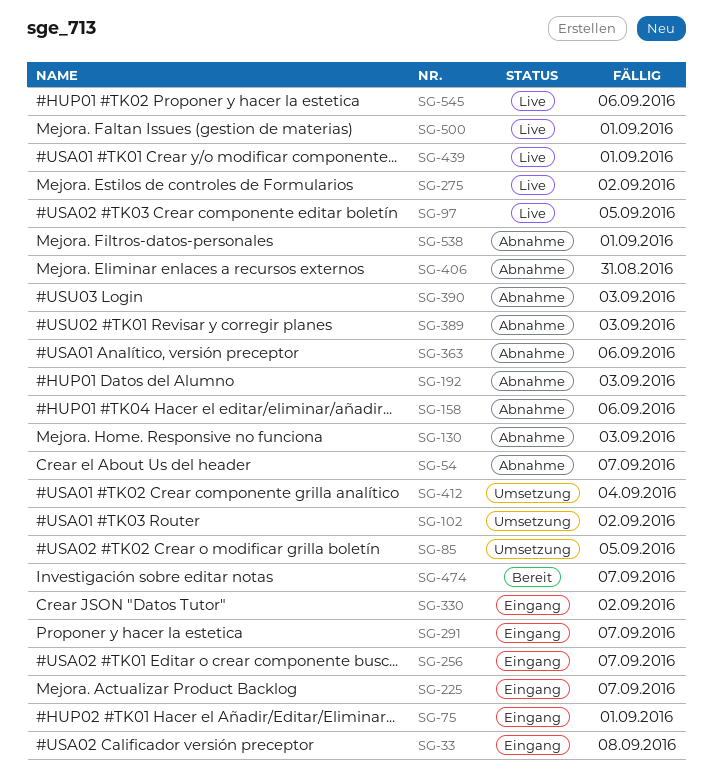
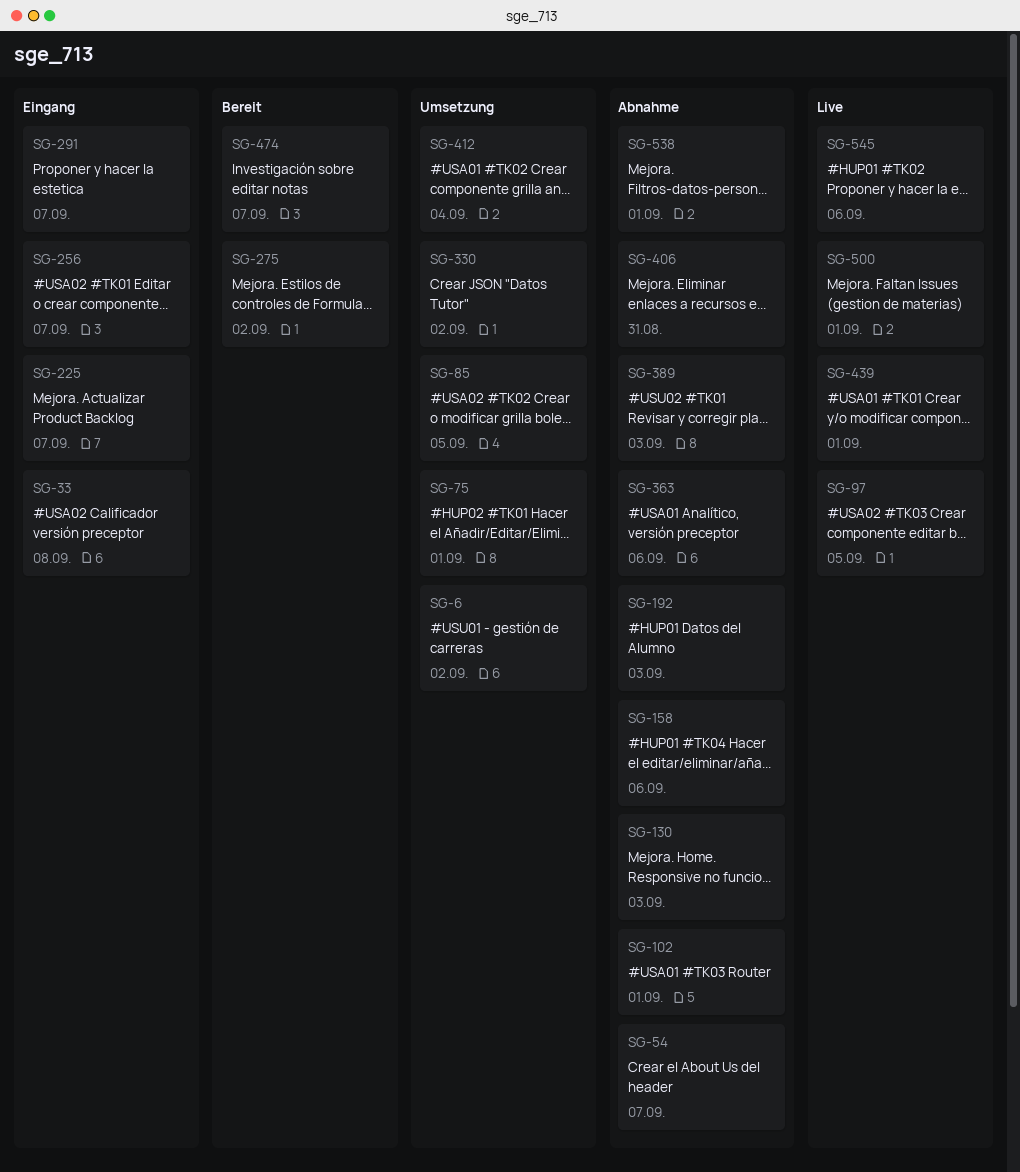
SG-6: none -> present
SG-75, status: Eingang -> Umsetzung
SG-102, status: Umsetzung -> Abnahme
SG-102, due: Sep 2 -> Sep 1
SG-275, status: Live -> Bereit
SG-330, status: Eingang -> Umsetzung
SG-390: present -> none

